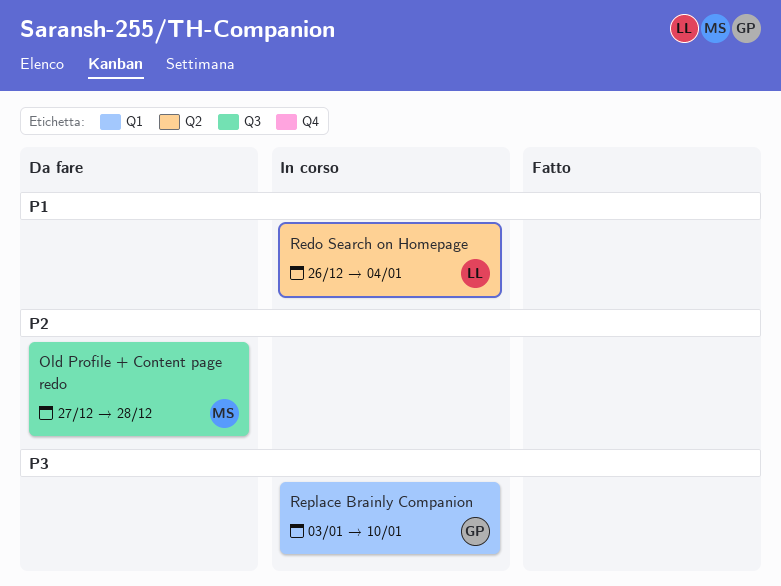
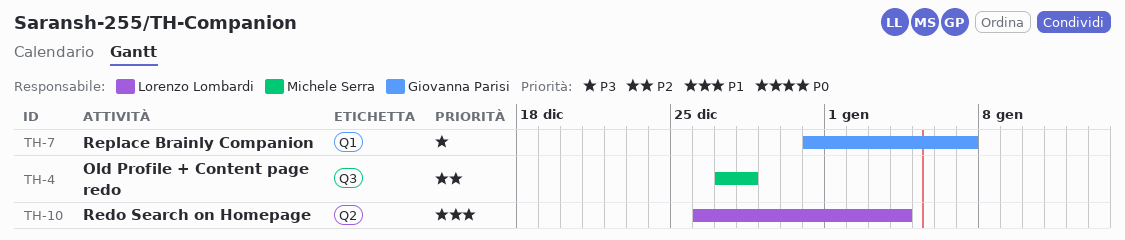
Replace Brainly Companion, start: Jan 3 -> Dec 31
Replace Brainly Companion, due: Jan 10 -> Jan 7

